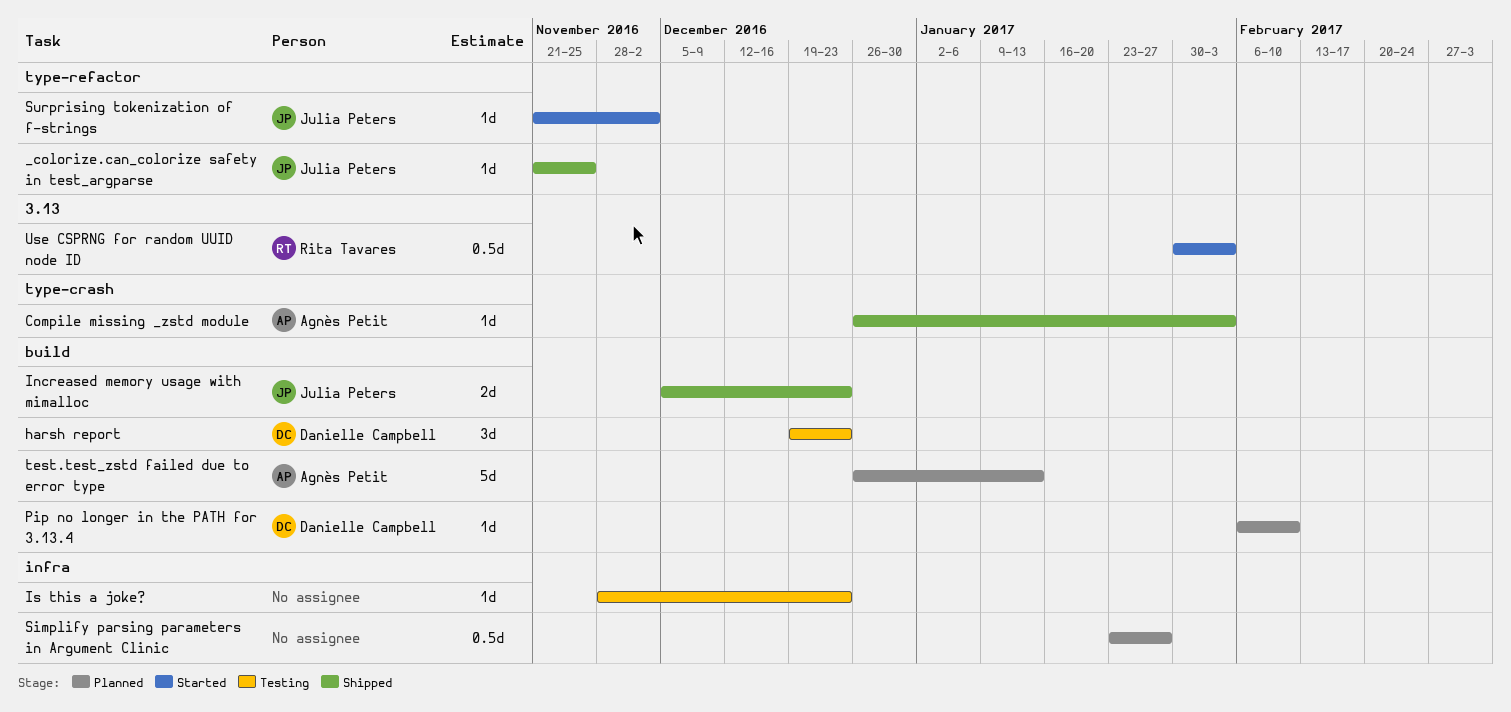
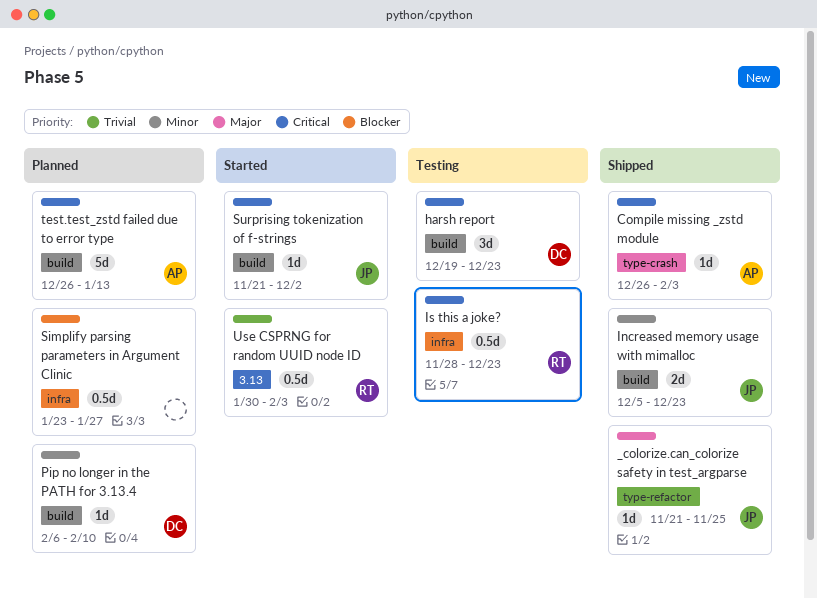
Is this a joke?, owner: none -> Rita Tavares
Is this a joke?, estimate: 1d -> 0.5d
Surprising tokenization of f-strings, label: type-refactor -> build

